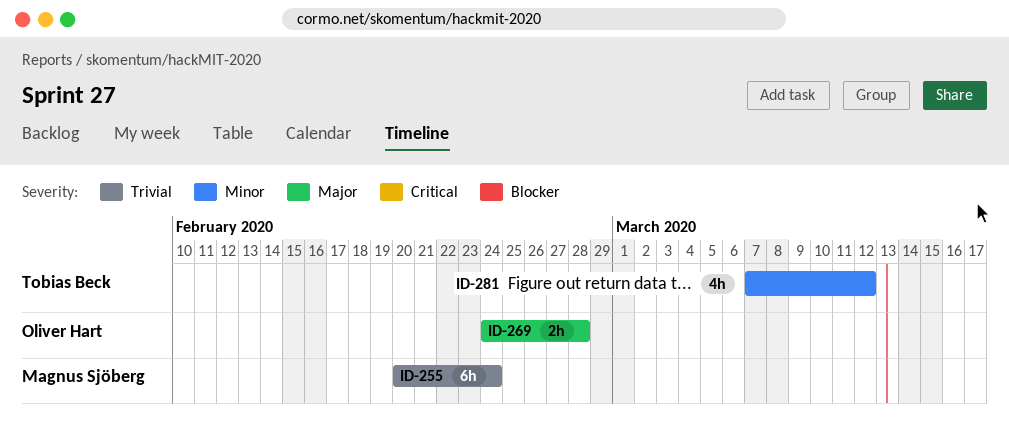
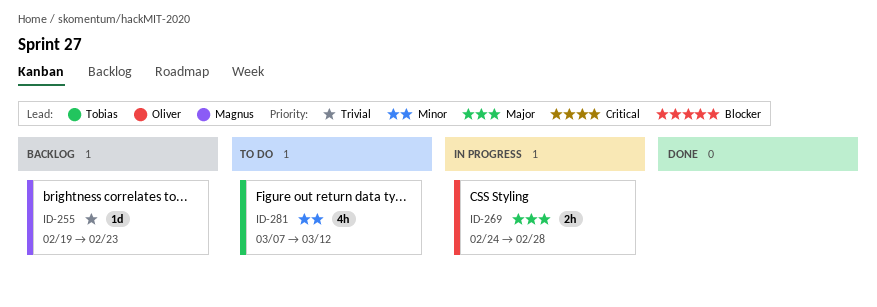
ID-255, estimate: 6h -> 1d
ID-255, start: Feb 20 -> Feb 19
ID-255, due: Feb 24 -> Feb 23

